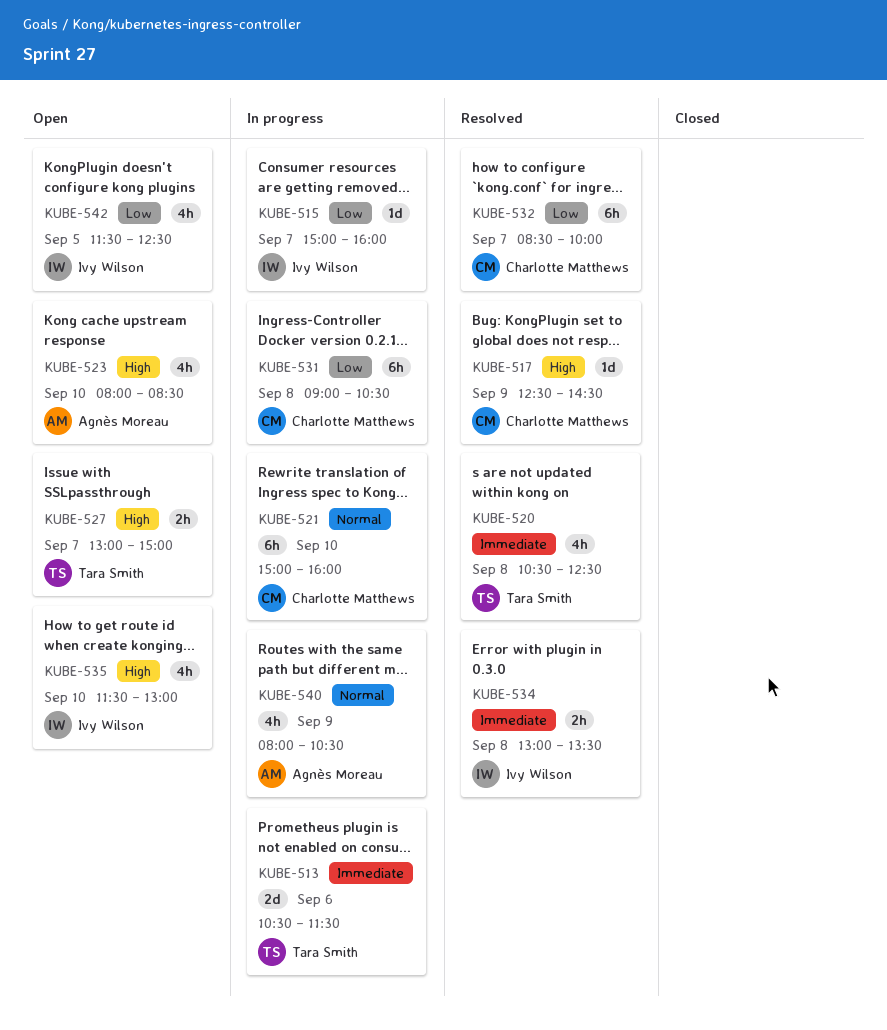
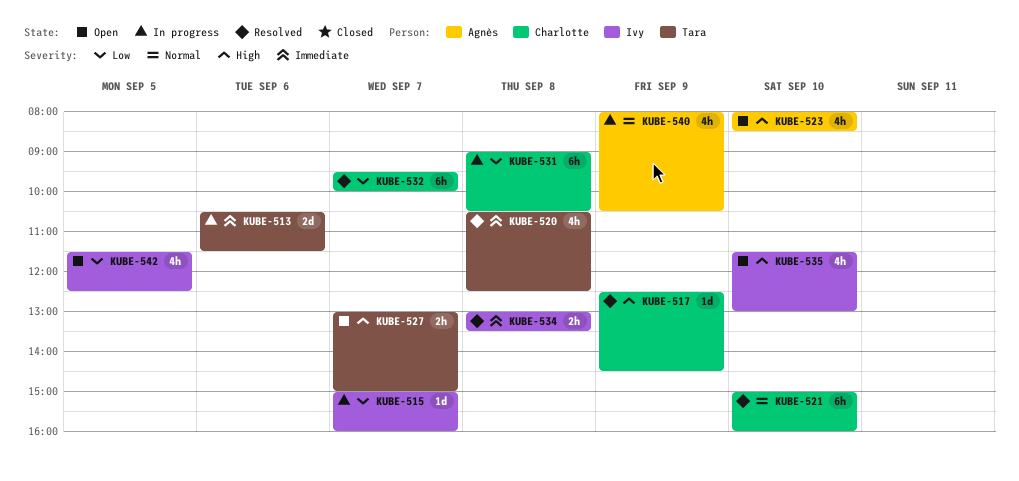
KUBE-521, status: In progress -> Resolved
KUBE-532, begins: 08:30 -> 09:30

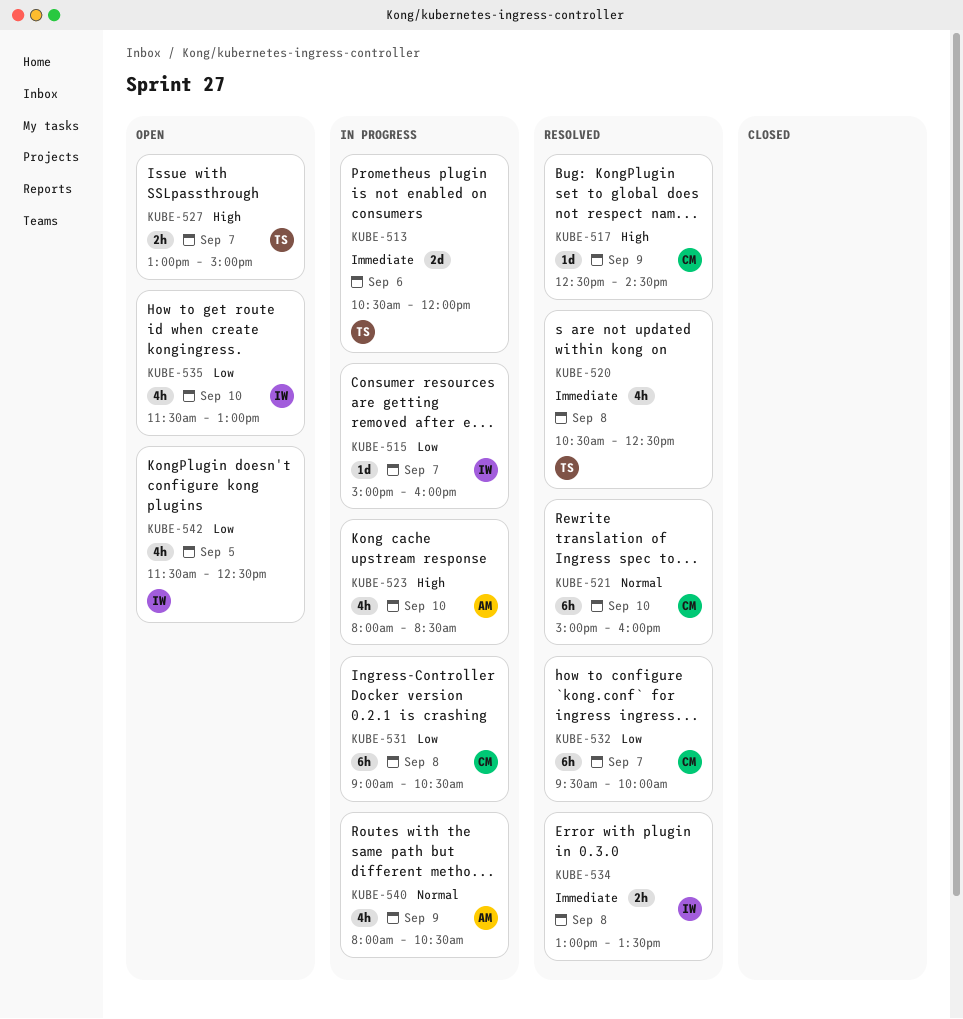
KUBE-513, ends: 11:30 -> 12:00
KUBE-523, status: Open -> In progress
KUBE-535, priority: High -> Low

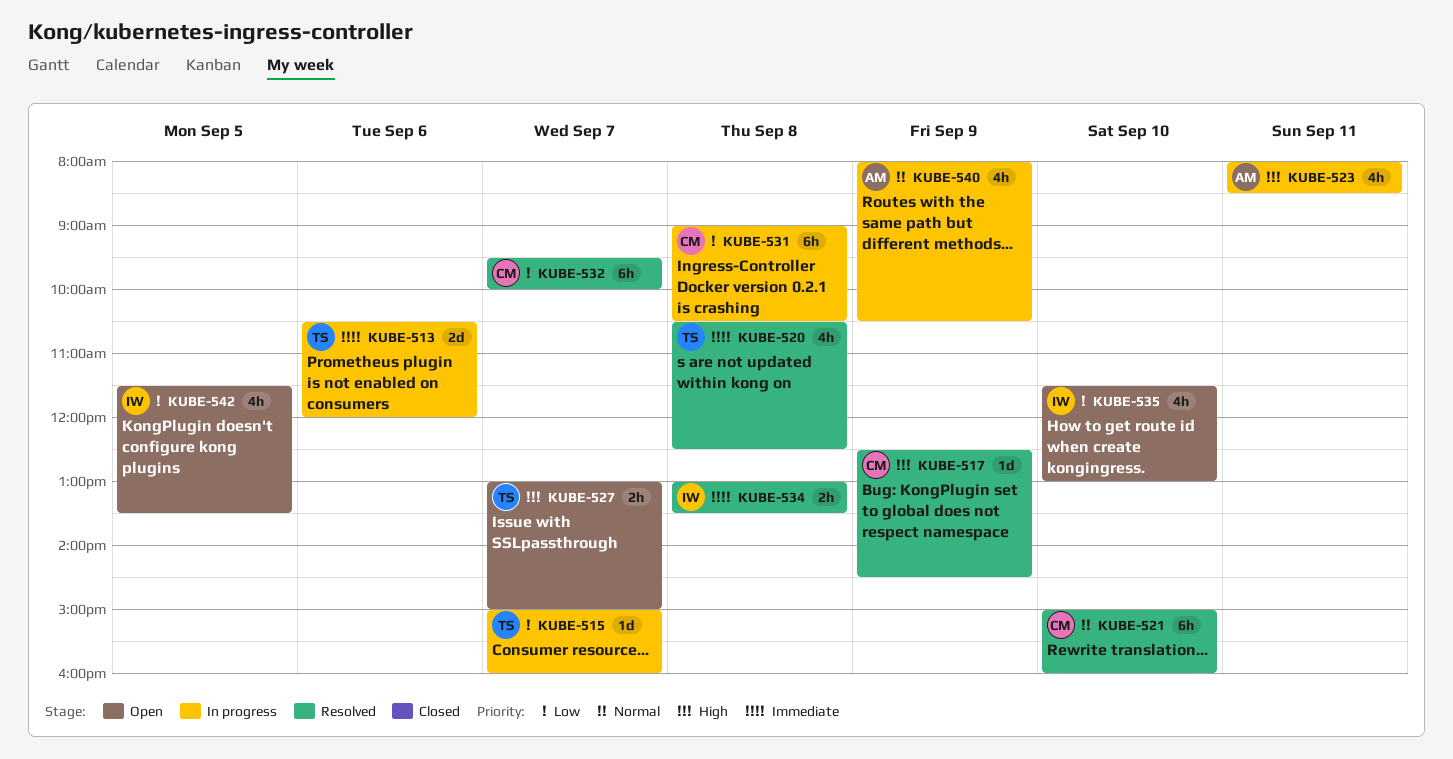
KUBE-515, owner: IW -> TS
KUBE-523, day: Sep 10 -> Sep 11
KUBE-542, ends: 12:30 -> 13:30

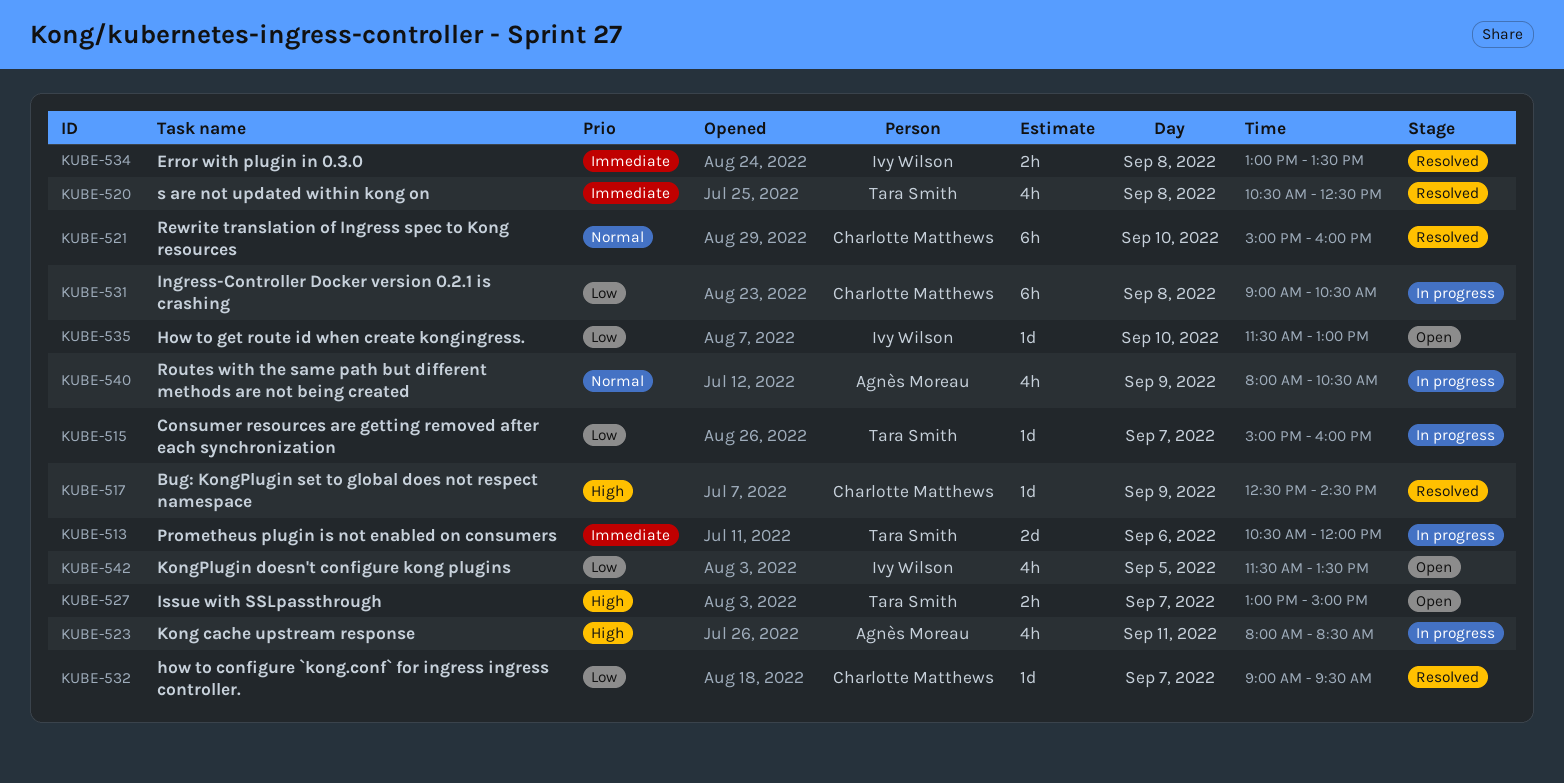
KUBE-532, estimate: 6h -> 1d
KUBE-532, begins: 09:30 -> 09:00
KUBE-532, ends: 10:00 -> 09:30
KUBE-535, estimate: 4h -> 1d

